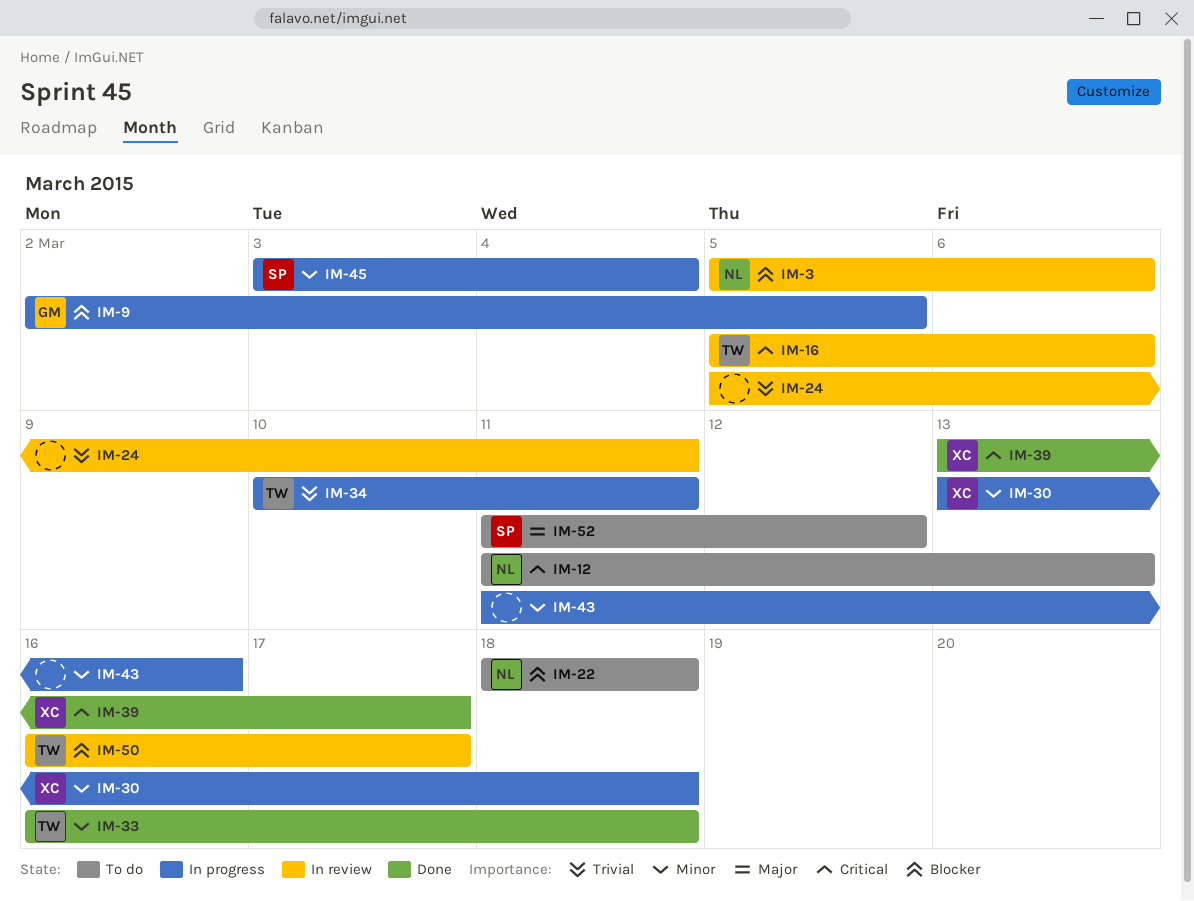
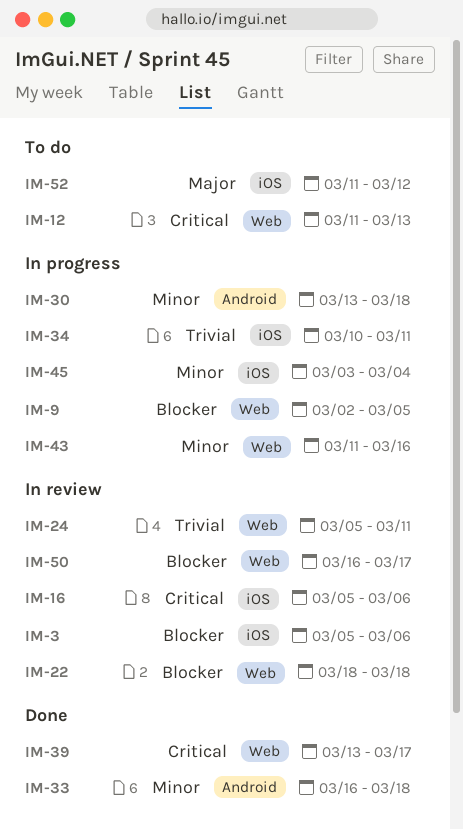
IM-22, status: To do -> In review

